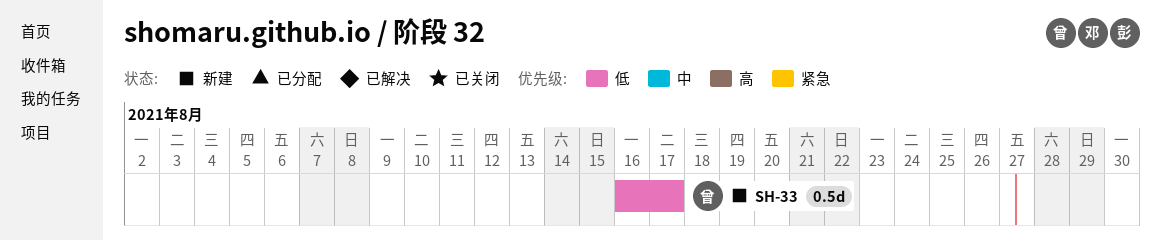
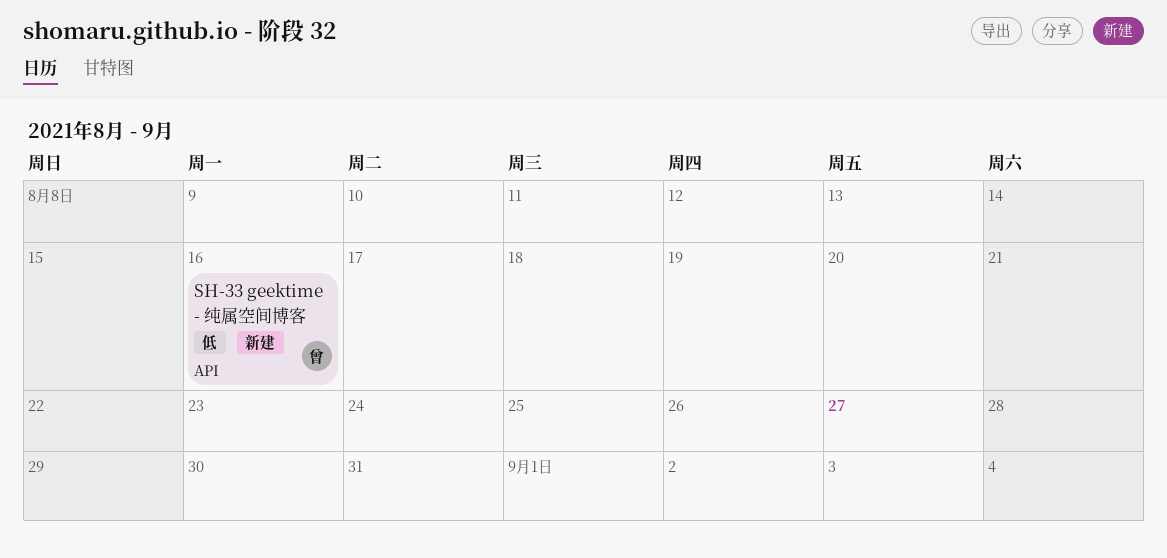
SH-33, due: Aug 17 -> Aug 16

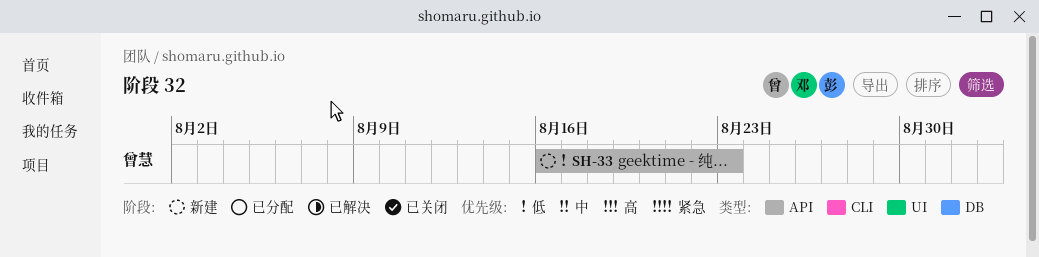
SH-33, due: Aug 16 -> Aug 23

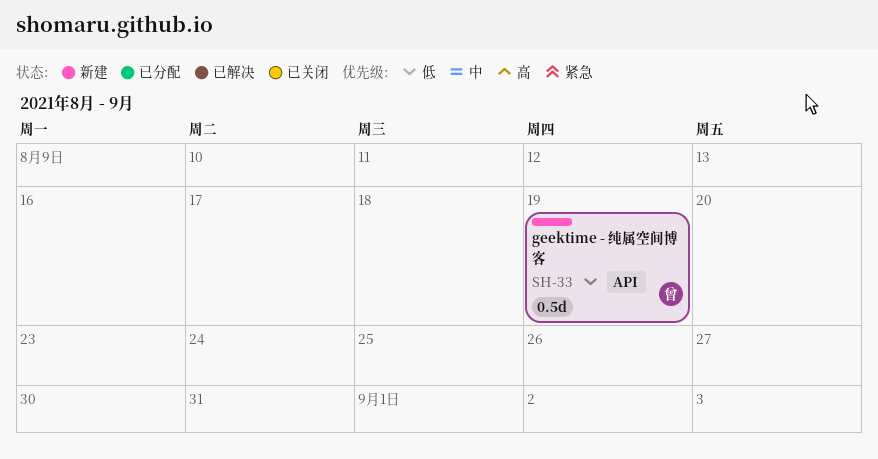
SH-33, due: Aug 23 -> Aug 19

